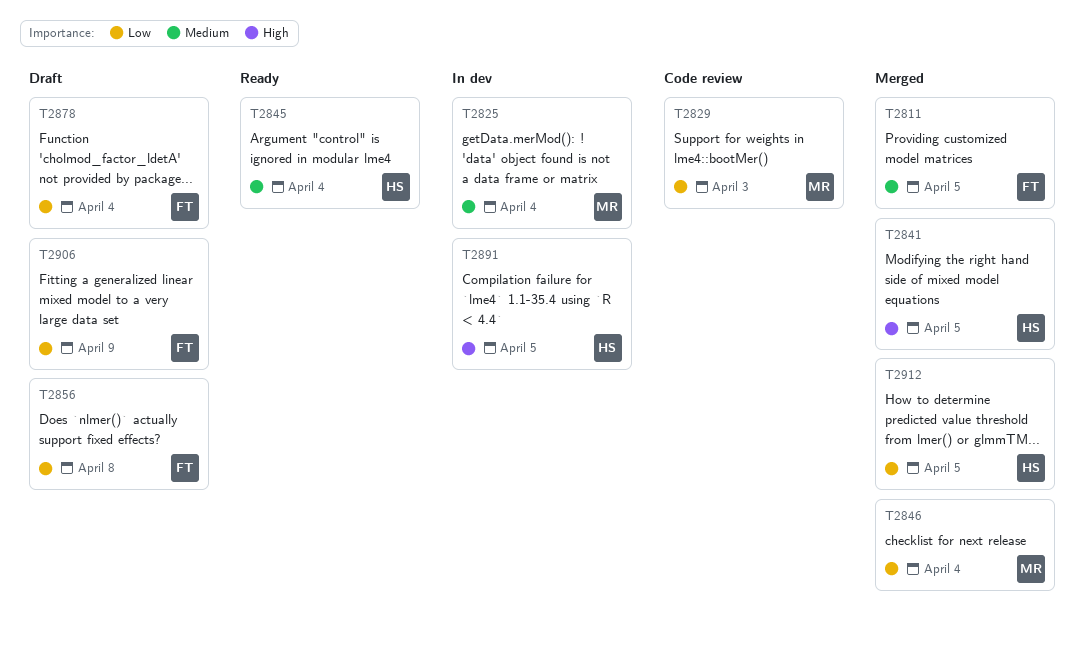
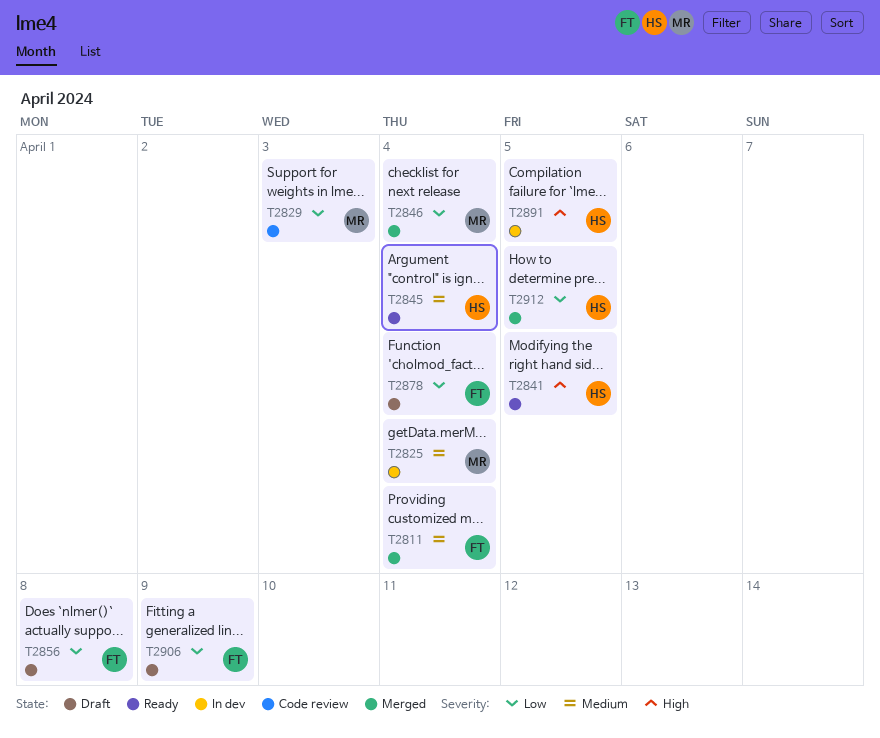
T2811, due: Apr 5 -> Apr 4
T2841, status: Merged -> Ready

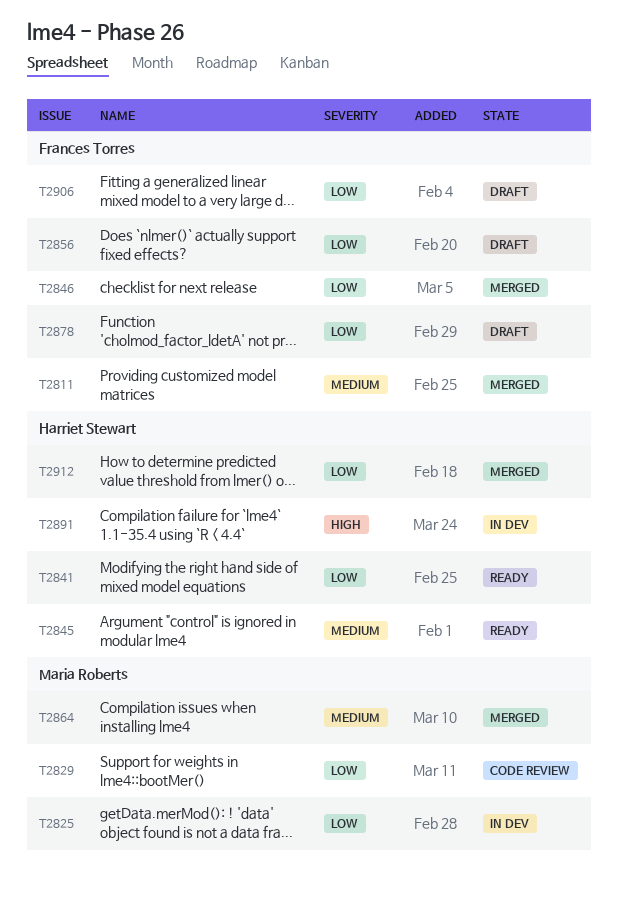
T2825, priority: Medium -> Low
T2841, priority: High -> Low
T2846, owner: Maria Roberts -> Frances Torres
T2864: none -> present

